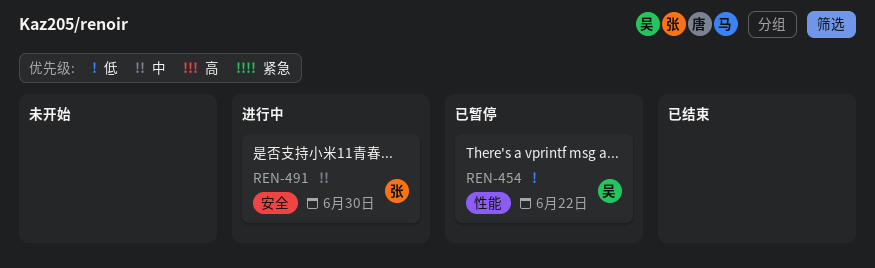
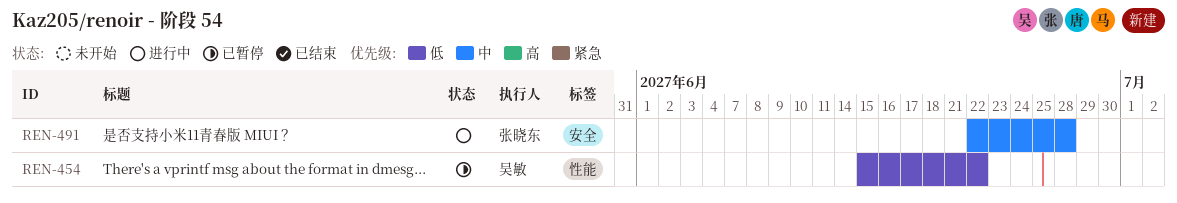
REN-491, due: Jun 30 -> Jun 28

